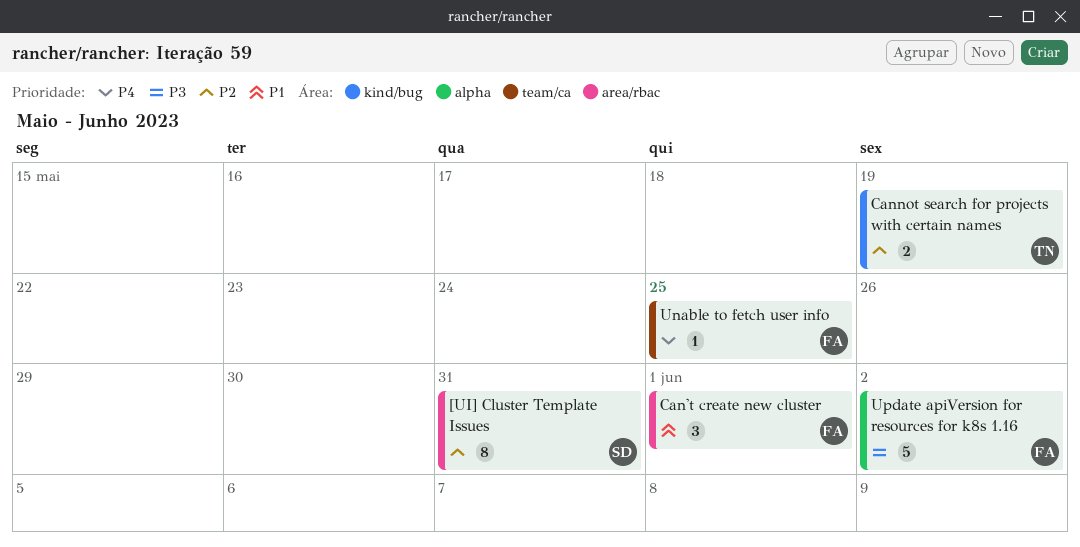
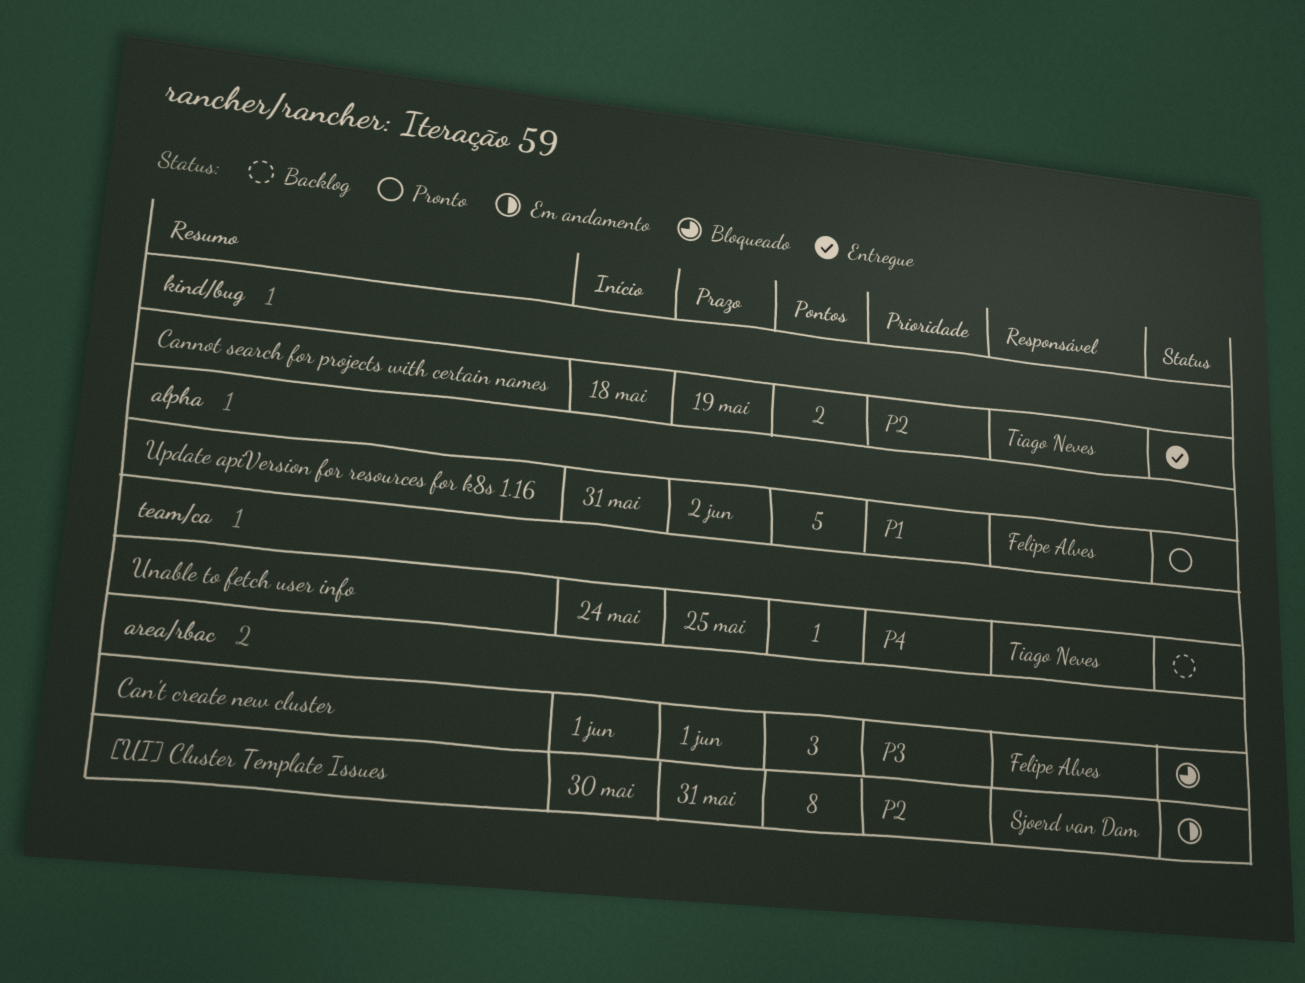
Can't create new cluster, priority: P1 -> P3
Unable to fetch user info, owner: Felipe Alves -> Tiago Neves
Update apiVersion for resources for k8s 1.16, priority: P3 -> P1

